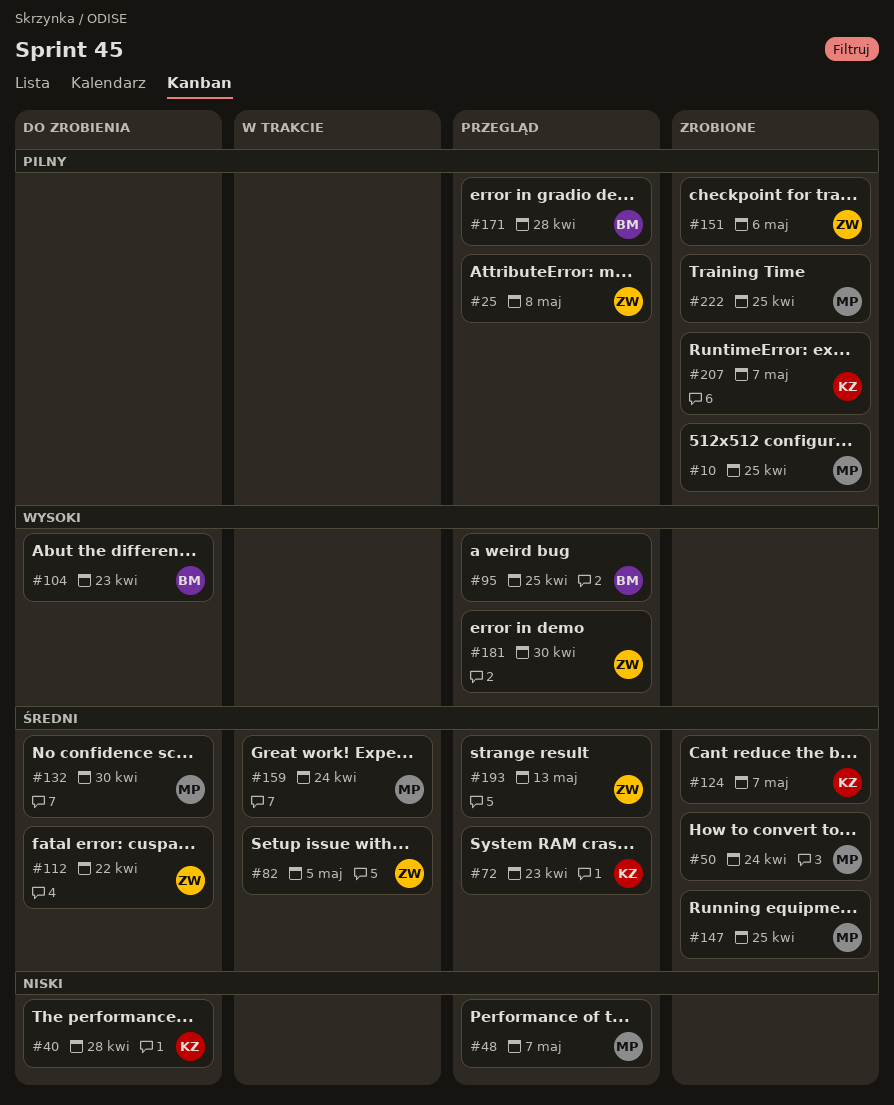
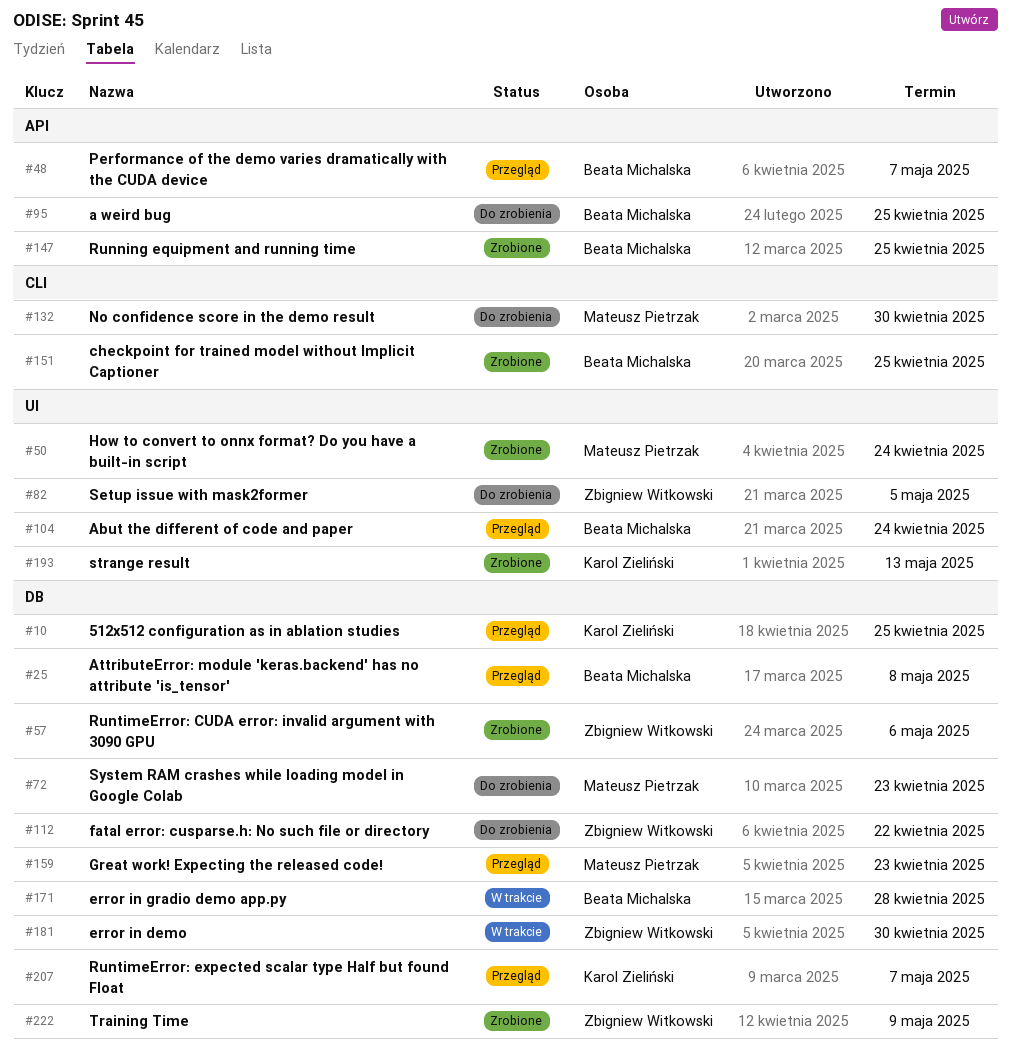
#10, status: Zrobione -> Przegląd
#10, owner: Mateusz Pietrzak -> Karol Zieliński
#25, owner: Zbigniew Witkowski -> Beata Michalska
#40: present -> none
#48, owner: Mateusz Pietrzak -> Beata Michalska
#57: none -> present
#72, status: Przegląd -> Do zrobienia
#72, owner: Karol Zieliński -> Mateusz Pietrzak
#82, status: W trakcie -> Do zrobienia
#95, status: Przegląd -> Do zrobienia
#104, status: Do zrobienia -> Przegląd
#104, due: Apr 23 -> Apr 24
#124: present -> none
#147, owner: Mateusz Pietrzak -> Beata Michalska
#151, owner: Zbigniew Witkowski -> Beata Michalska
#151, due: May 6 -> Apr 25
#159, status: W trakcie -> Przegląd
#159, due: Apr 24 -> Apr 23
#171, status: Przegląd -> W trakcie
#181, status: Przegląd -> W trakcie
#193, status: Przegląd -> Zrobione
#193, owner: Zbigniew Witkowski -> Karol Zieliński
#207, status: Zrobione -> Przegląd
#222, owner: Mateusz Pietrzak -> Zbigniew Witkowski
#222, due: Apr 25 -> May 9

